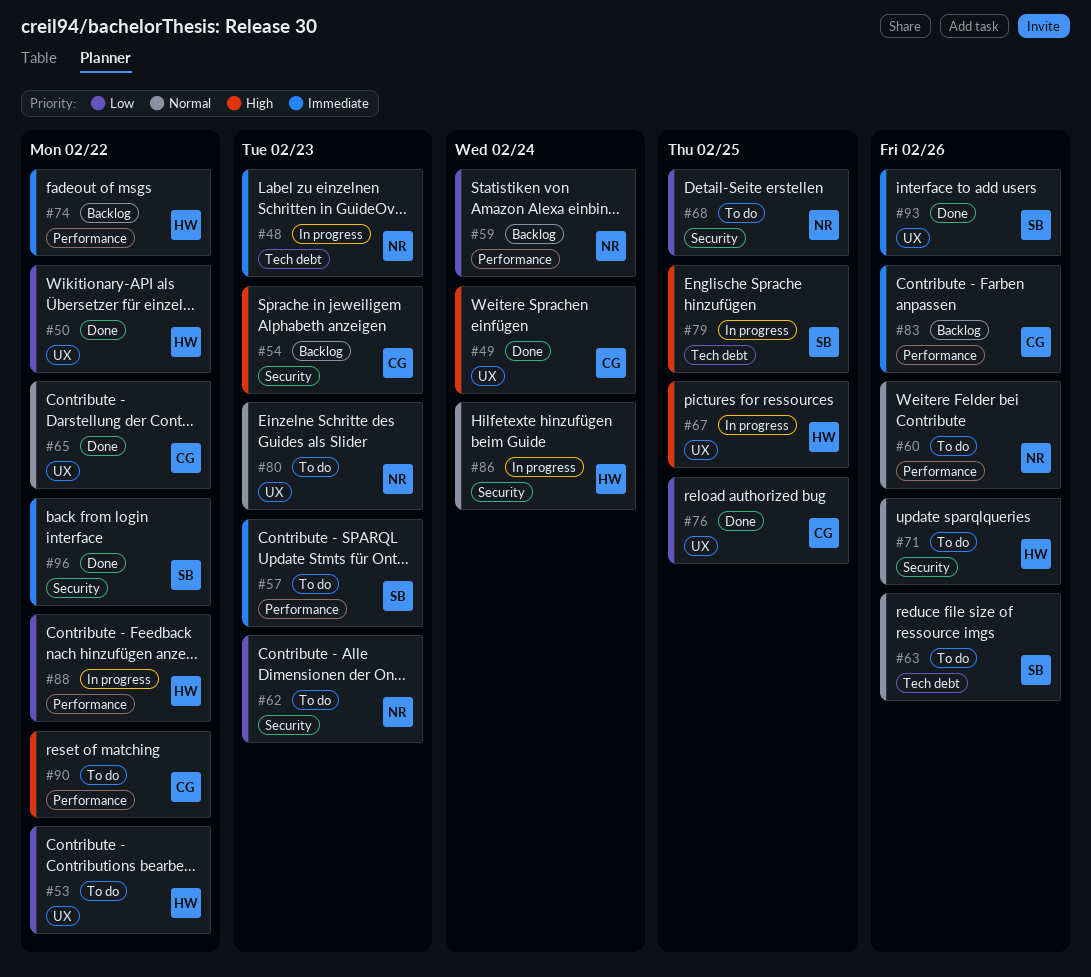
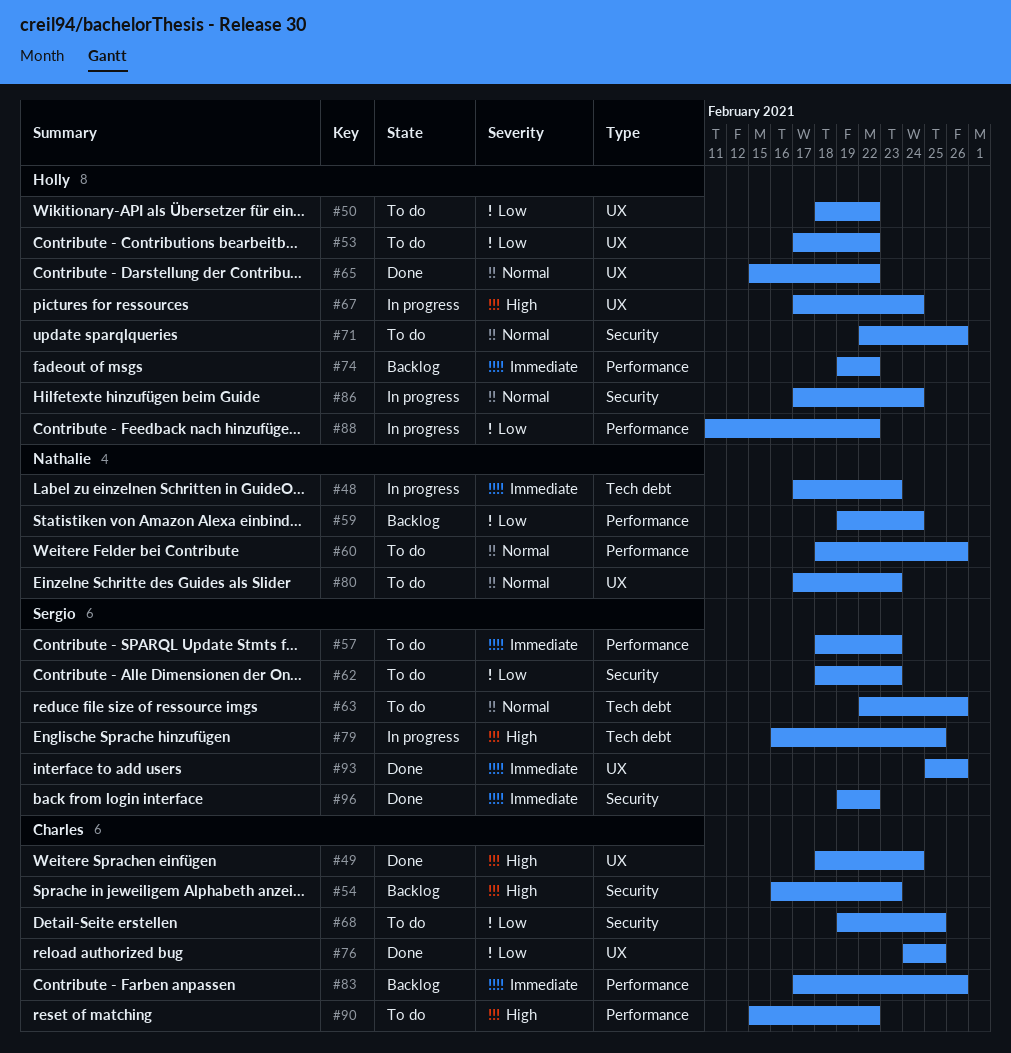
#50, status: Done -> To do
#62, owner: Nathalie -> Sergio
#65, owner: Charles -> Holly
#67, due: Feb 25 -> Feb 24
#68, owner: Nathalie -> Charles

